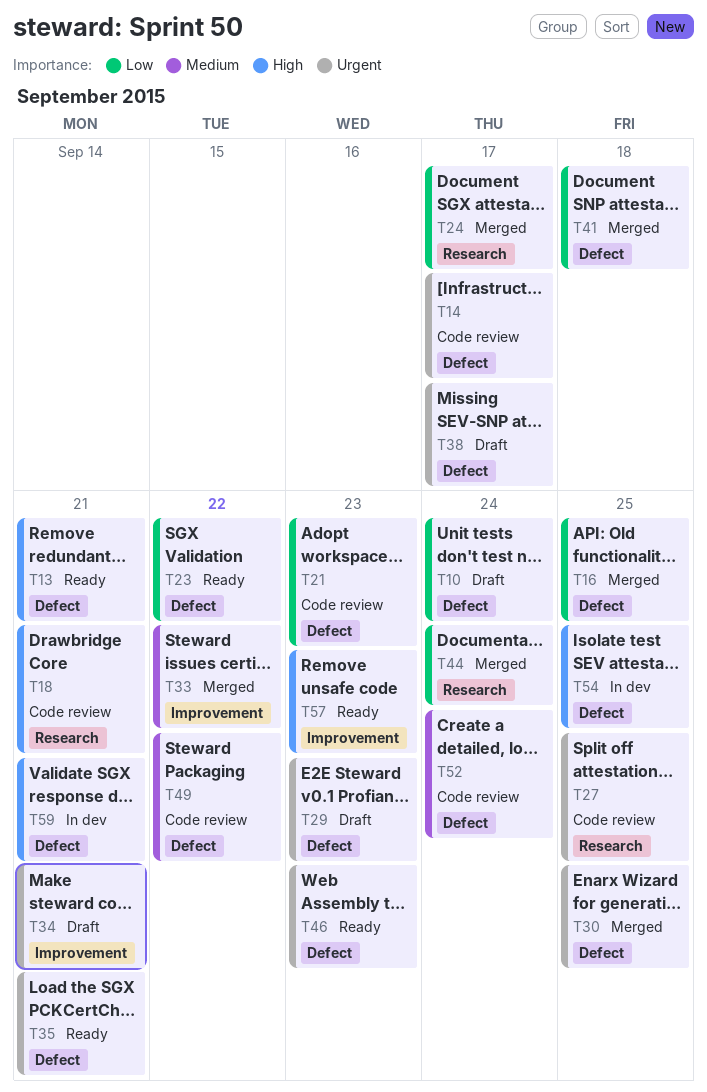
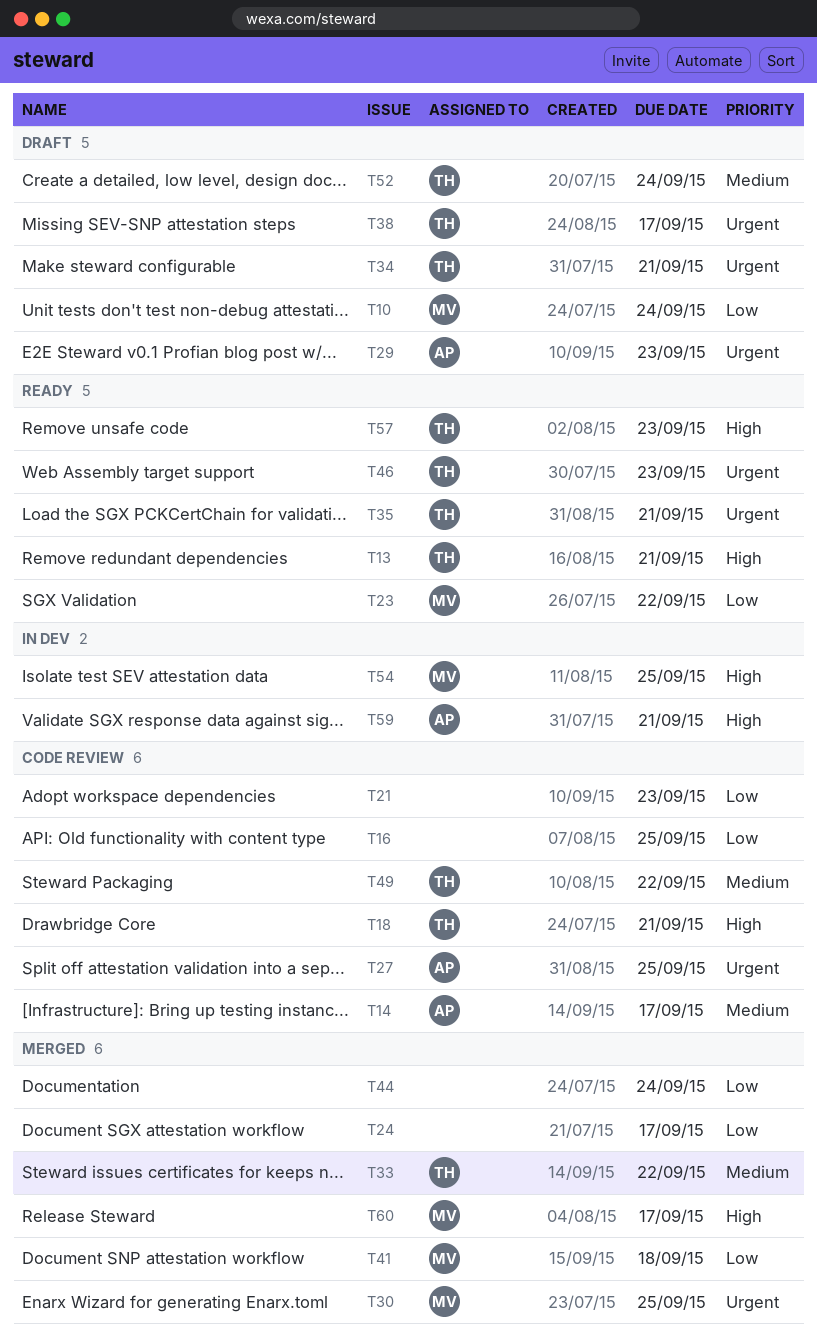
T14, priority: Urgent -> Medium
T16, status: Merged -> Code review
T52, status: Code review -> Draft
T60: none -> present

